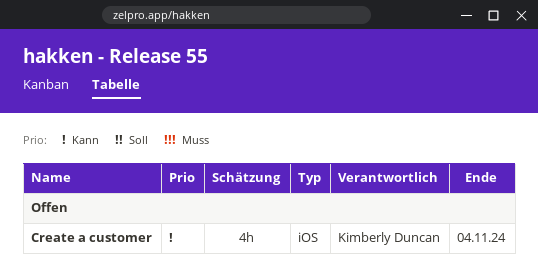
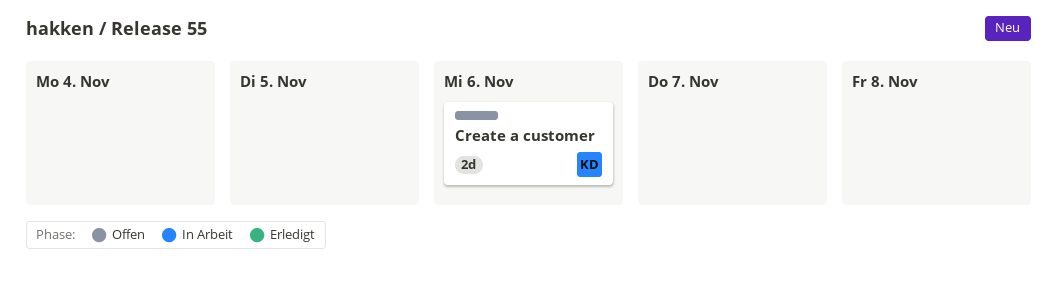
Create a customer, estimate: 4h -> 2d
Create a customer, due: Nov 4 -> Nov 6

